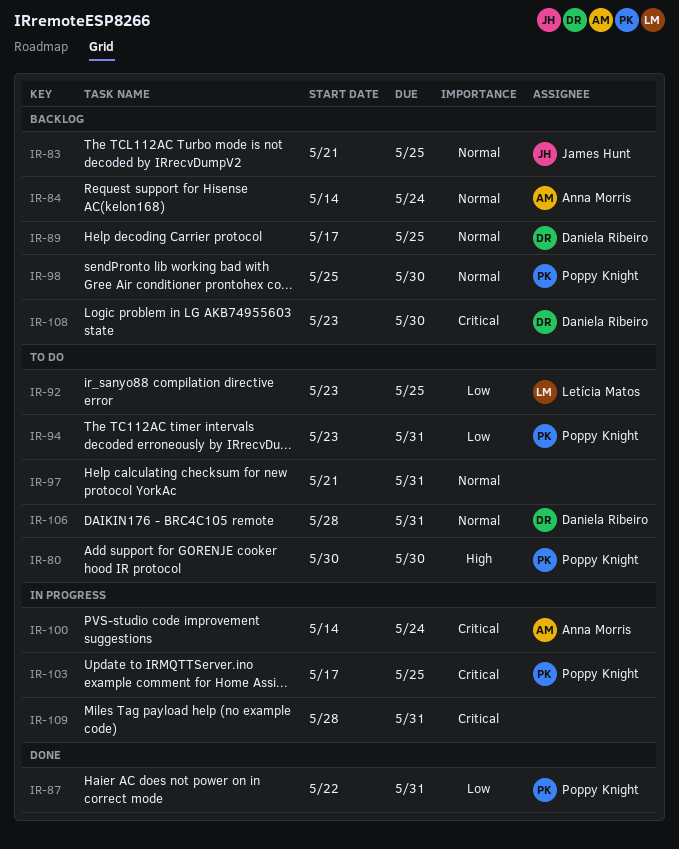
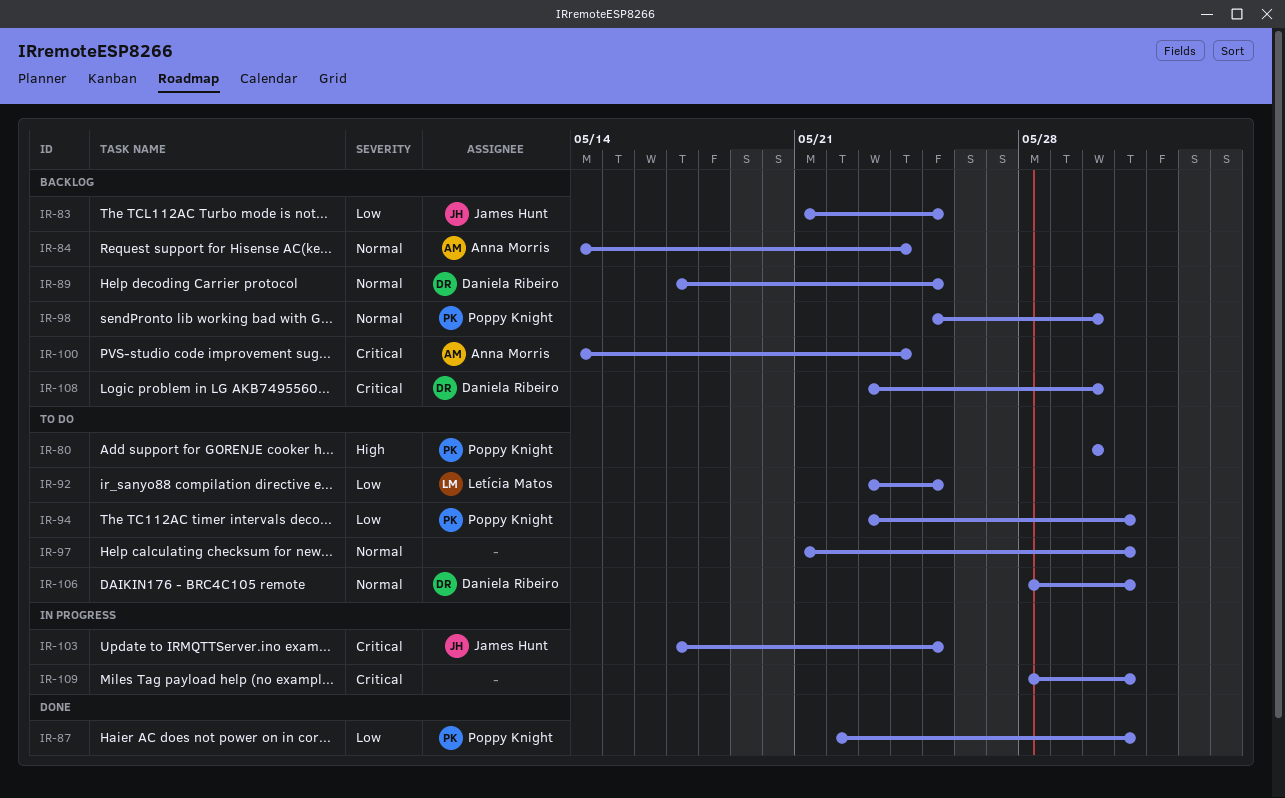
IR-83, priority: Normal -> Low
IR-100, status: In progress -> Backlog
IR-103, owner: Poppy Knight -> James Hunt

